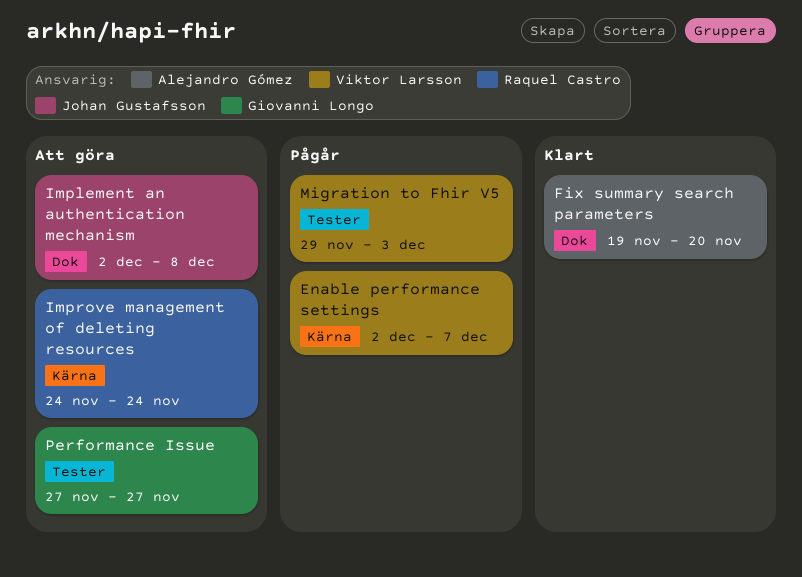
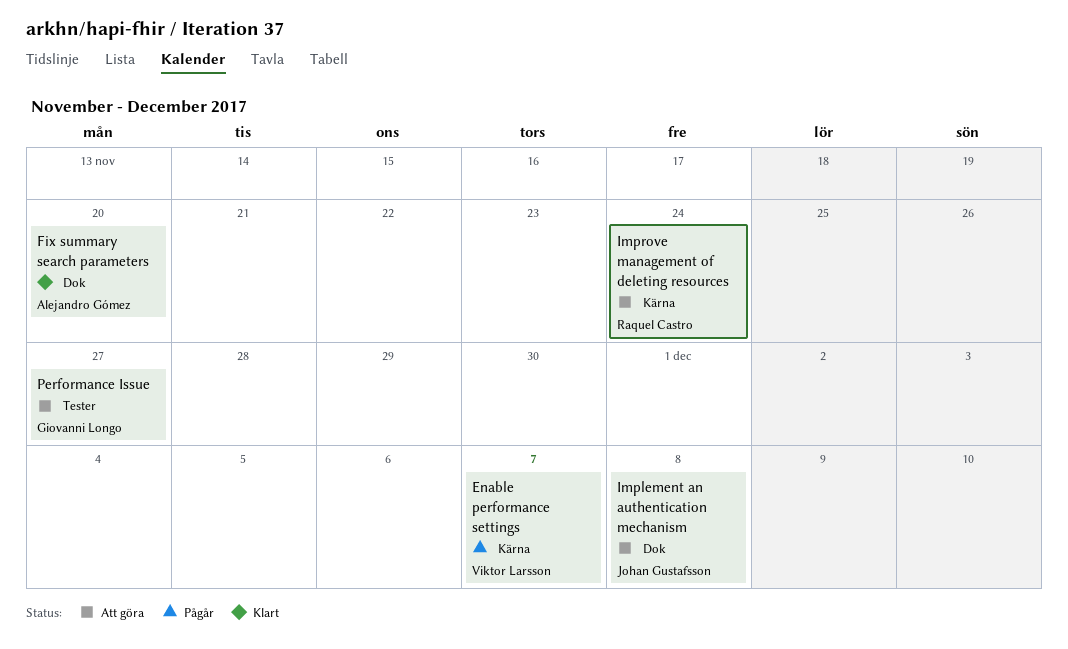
Migration to Fhir V5: present -> none

